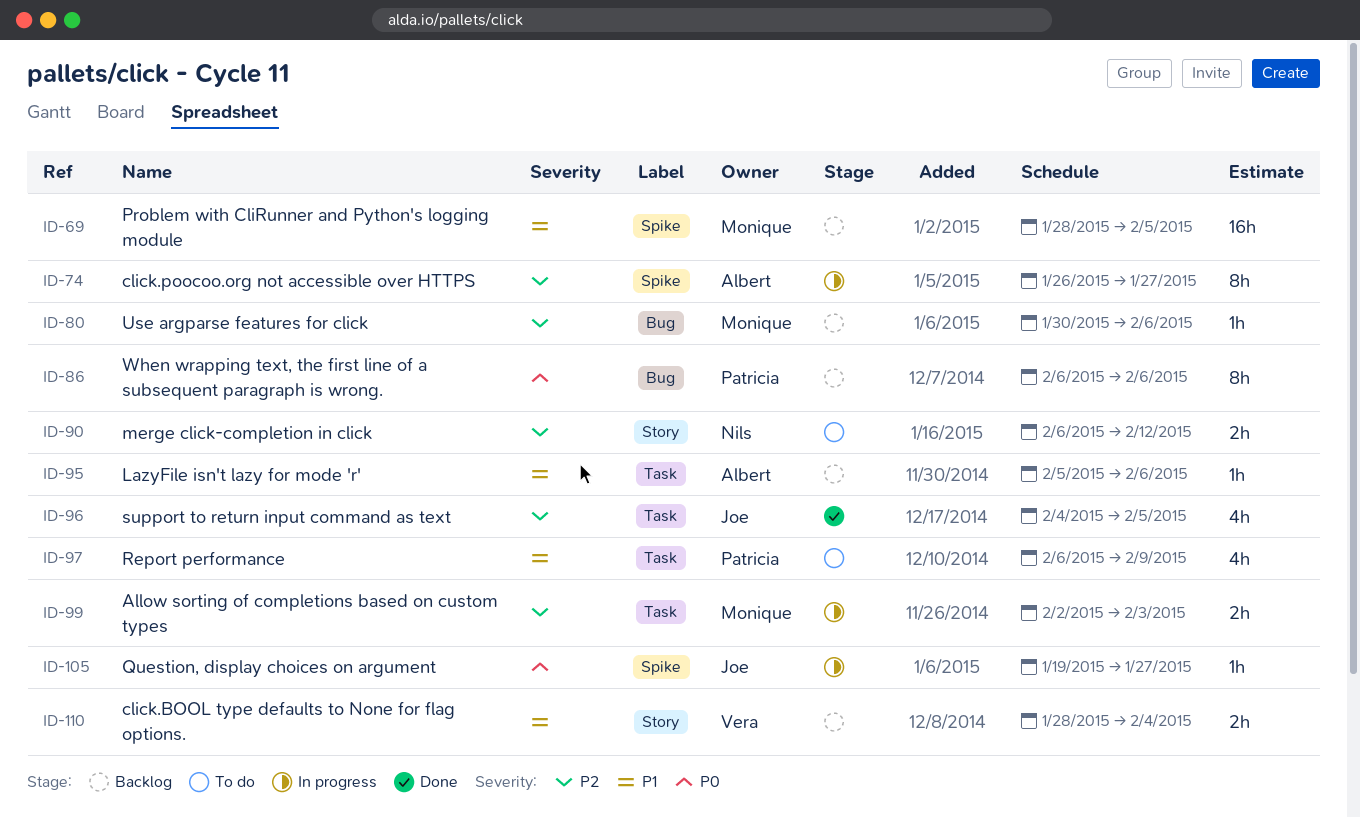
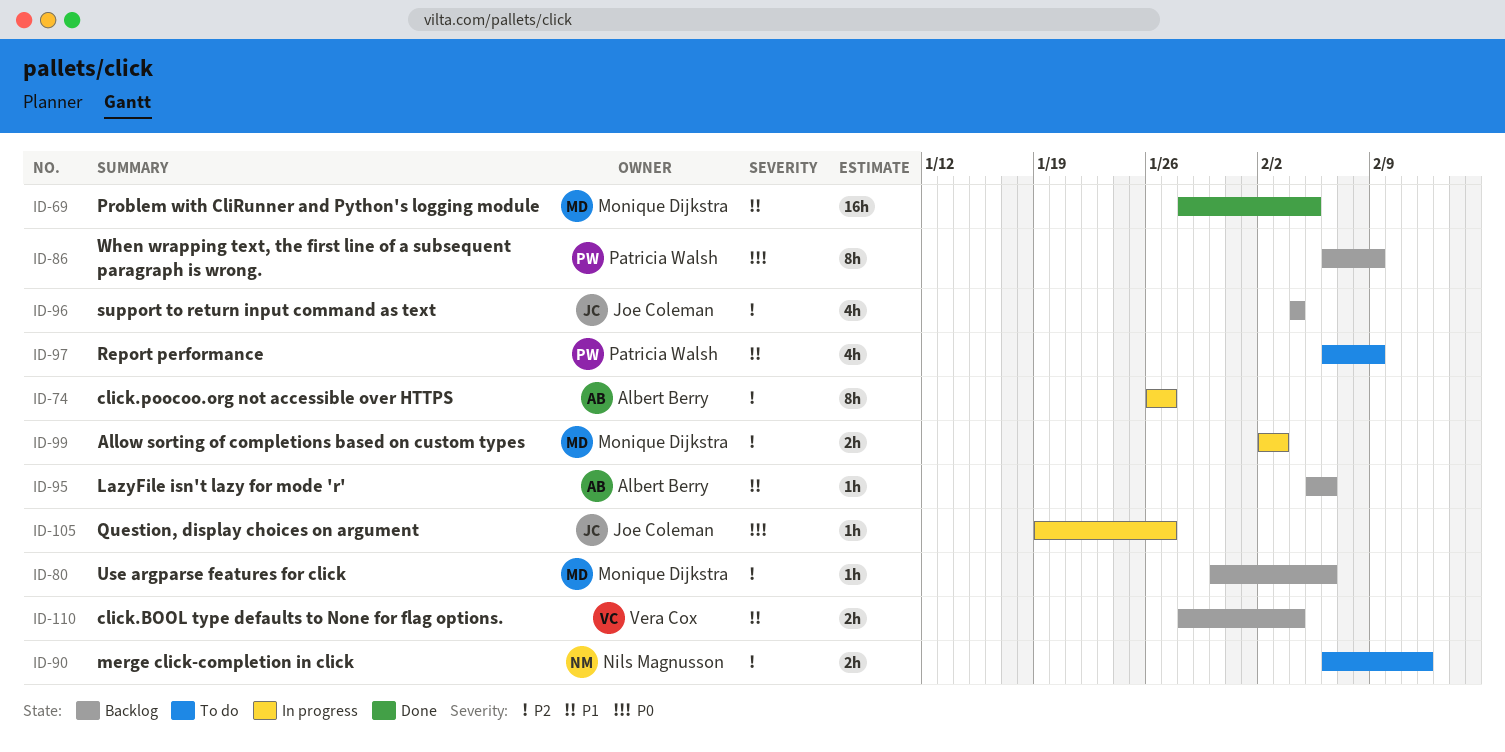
ID-69, status: Backlog -> Done
ID-86, due: Feb 6 -> Feb 9
ID-96, status: Done -> Backlog
ID-96, due: Feb 5 -> Feb 4

